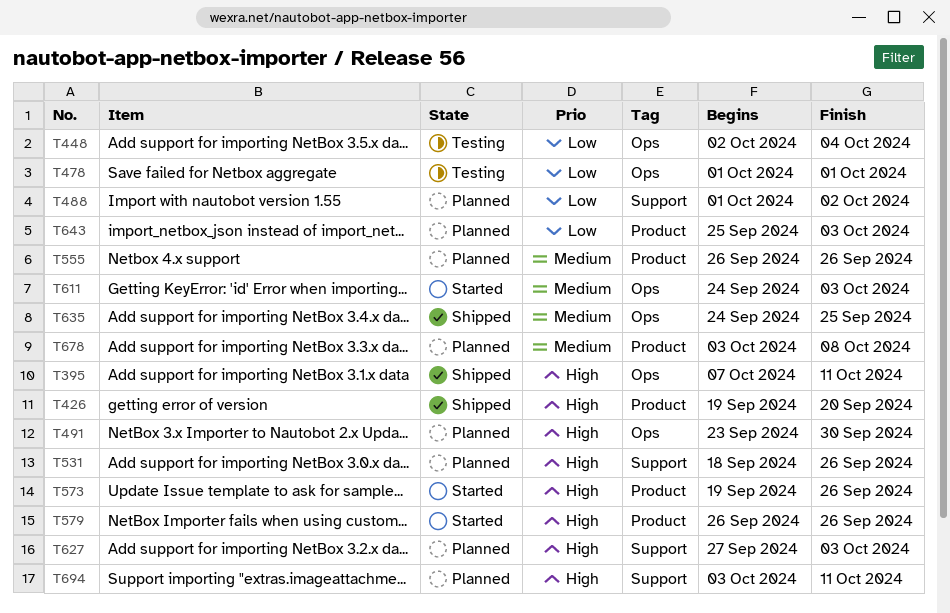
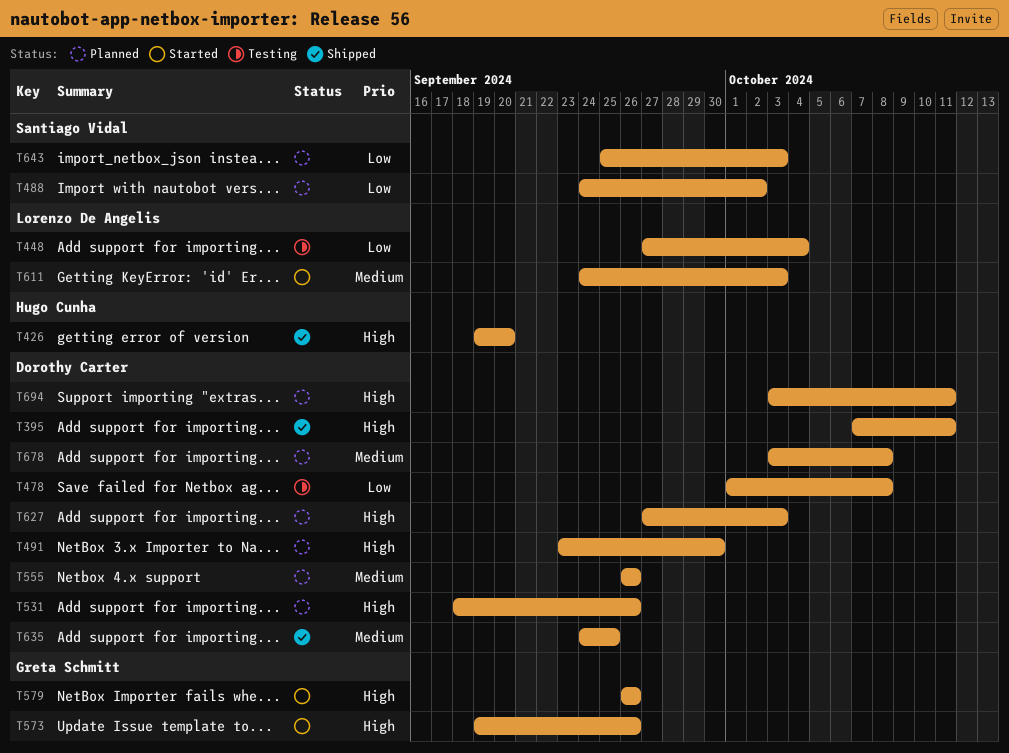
T448, start: Oct 2 -> Sep 27
T478, due: Oct 1 -> Oct 8
T488, start: Oct 1 -> Sep 24

